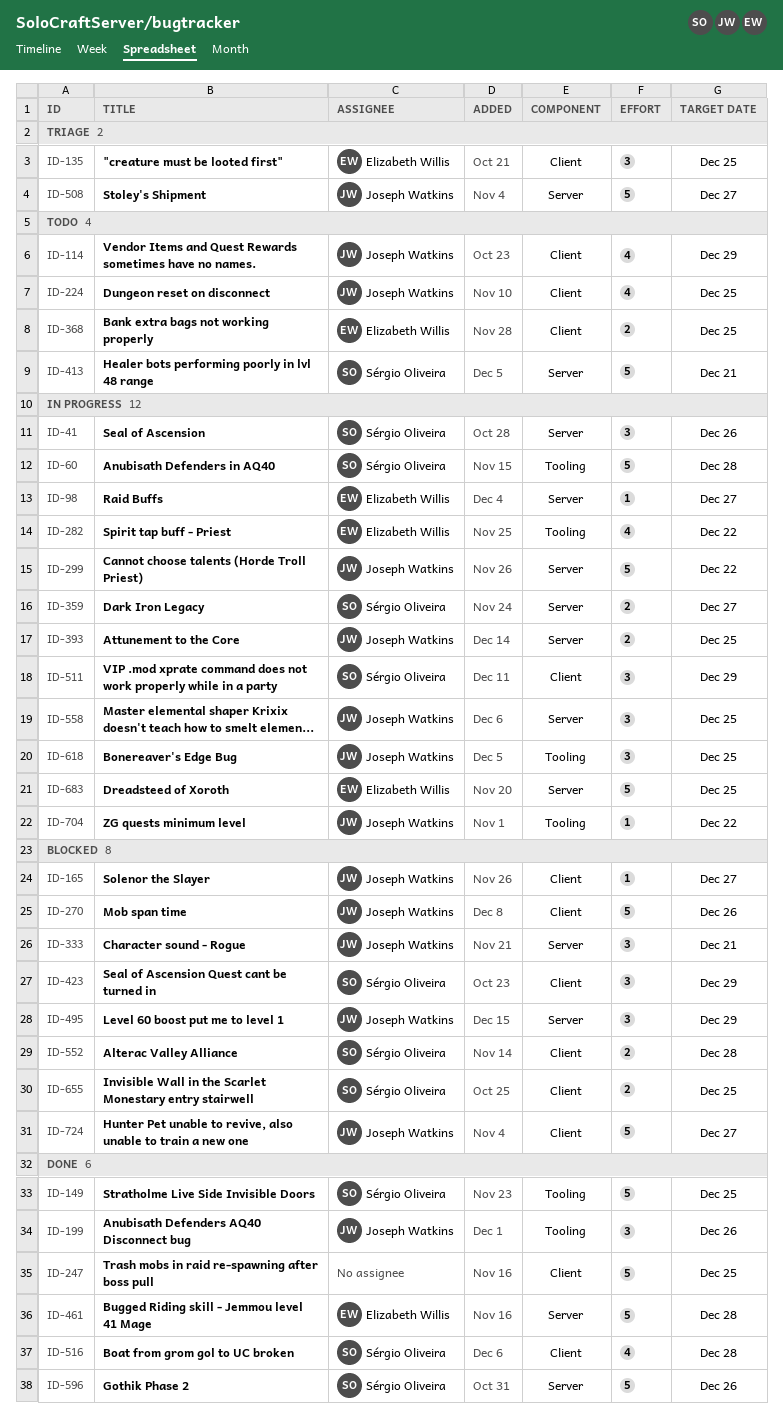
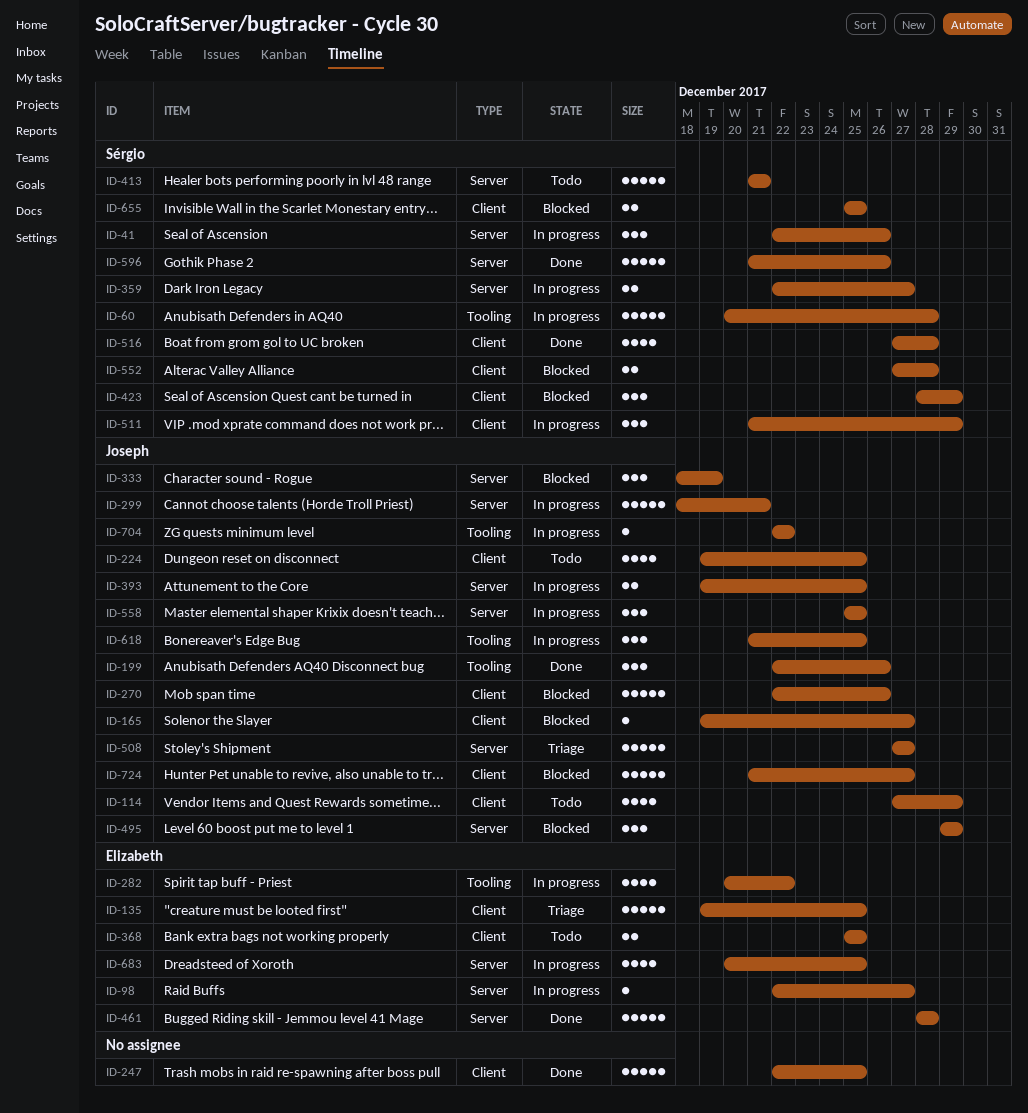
ID-135, estimate: 3 -> 5
ID-149: present -> none
ID-299, due: Dec 22 -> Dec 21
ID-333, due: Dec 21 -> Dec 19
ID-683, estimate: 5 -> 4

